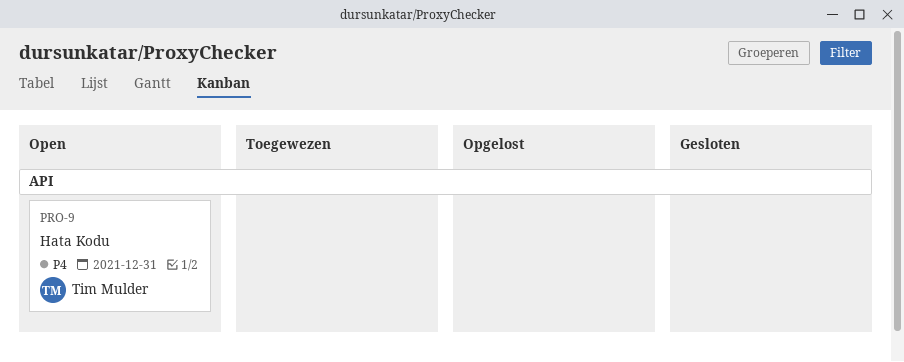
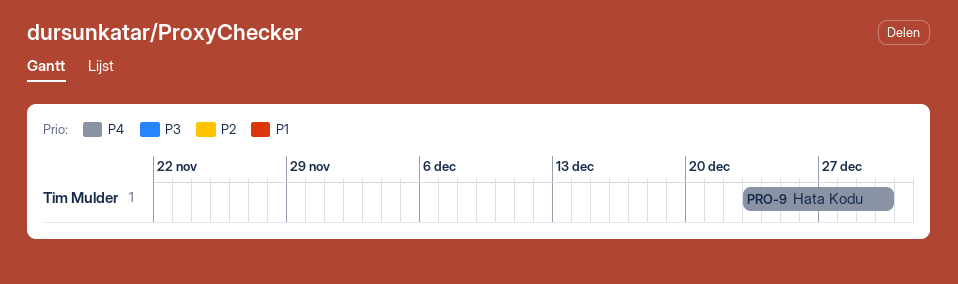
PRO-9, due: Dec 31 -> Dec 30

